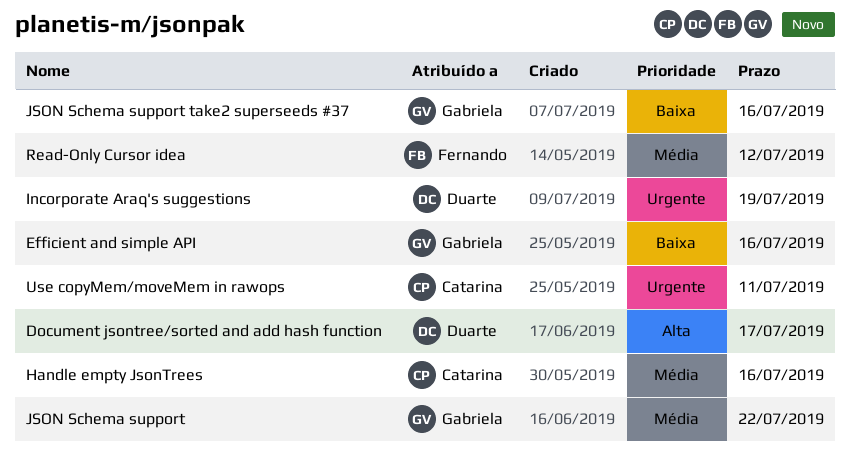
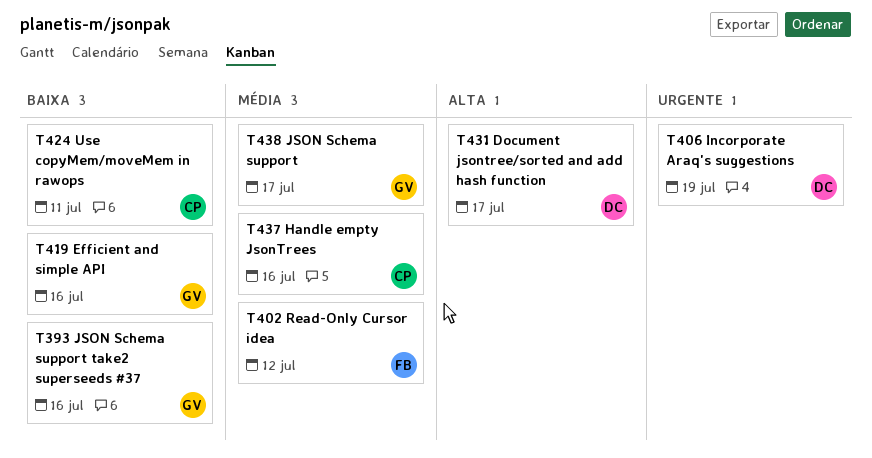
JSON Schema support, due: Jul 22 -> Jul 17
Use copyMem/moveMem in rawops, priority: Urgente -> Baixa

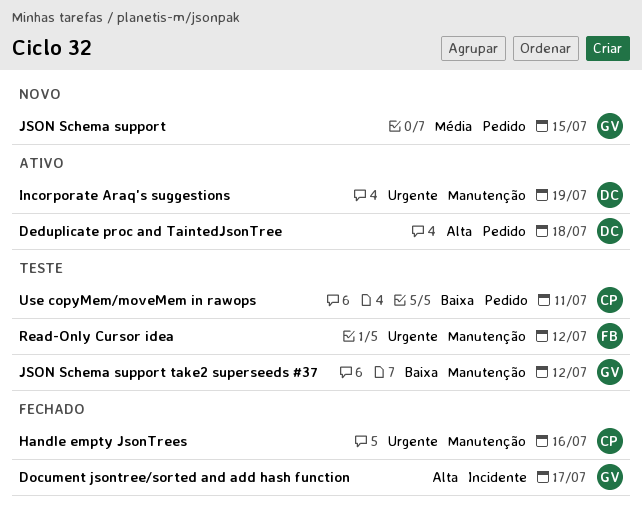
Deduplicate proc and TaintedJsonTree: none -> present
Document jsontree/sorted and add hash function, owner: DC -> GV
Efficient and simple API: present -> none
Handle empty JsonTrees, priority: Média -> Urgente
JSON Schema support, due: Jul 17 -> Jul 15
JSON Schema support take2 superseeds #37, due: Jul 16 -> Jul 12
Read-Only Cursor idea, priority: Média -> Urgente

